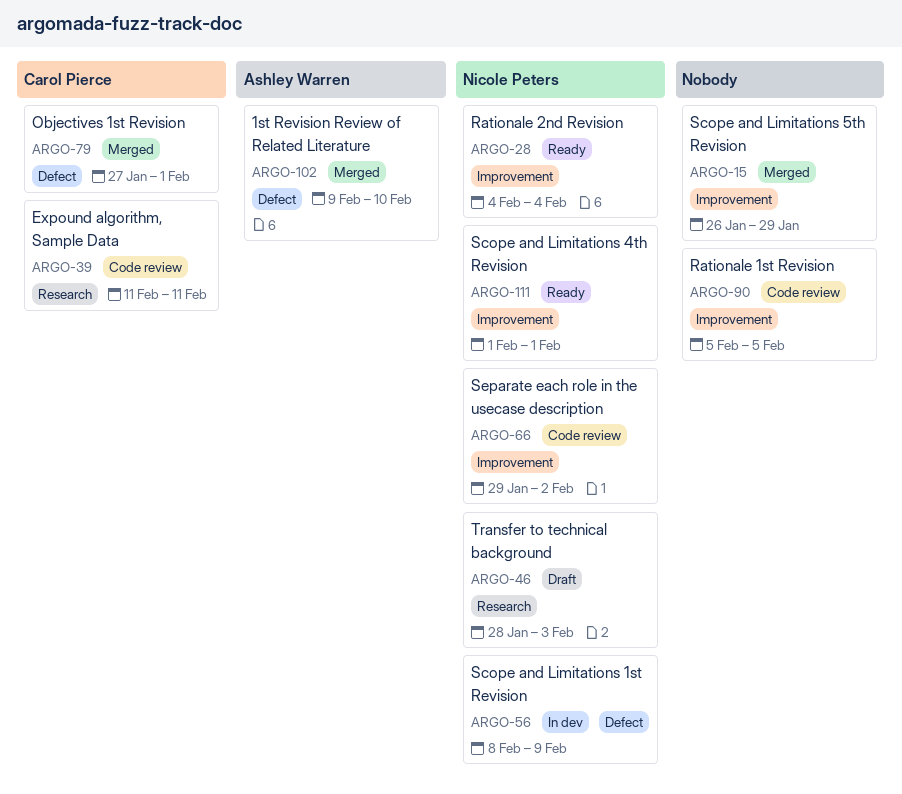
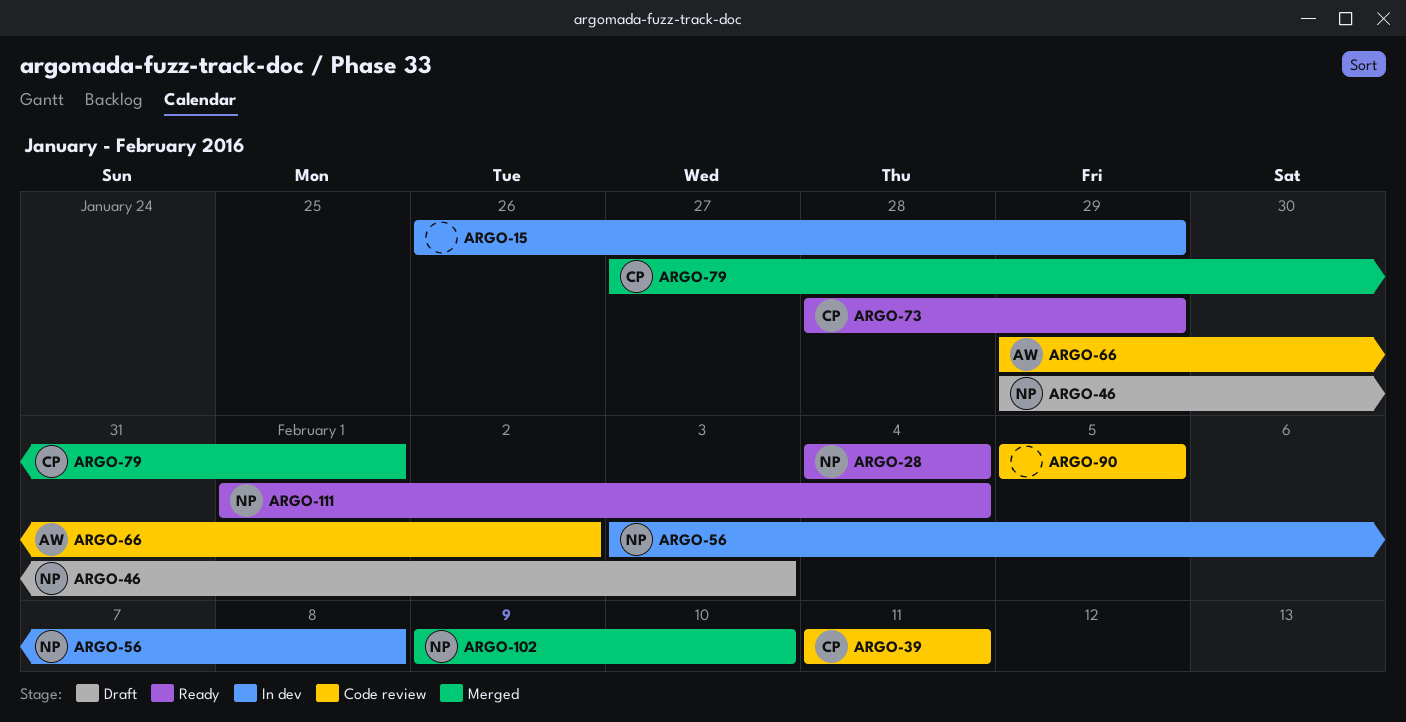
ARGO-15, status: Merged -> In dev
ARGO-46, start: Jan 28 -> Jan 29
ARGO-56, start: Feb 8 -> Feb 3
ARGO-56, due: Feb 9 -> Feb 8
ARGO-66, owner: Nicole Peters -> Ashley Warren
ARGO-73: none -> present
ARGO-102, owner: Ashley Warren -> Nicole Peters
ARGO-111, due: Feb 1 -> Feb 4

